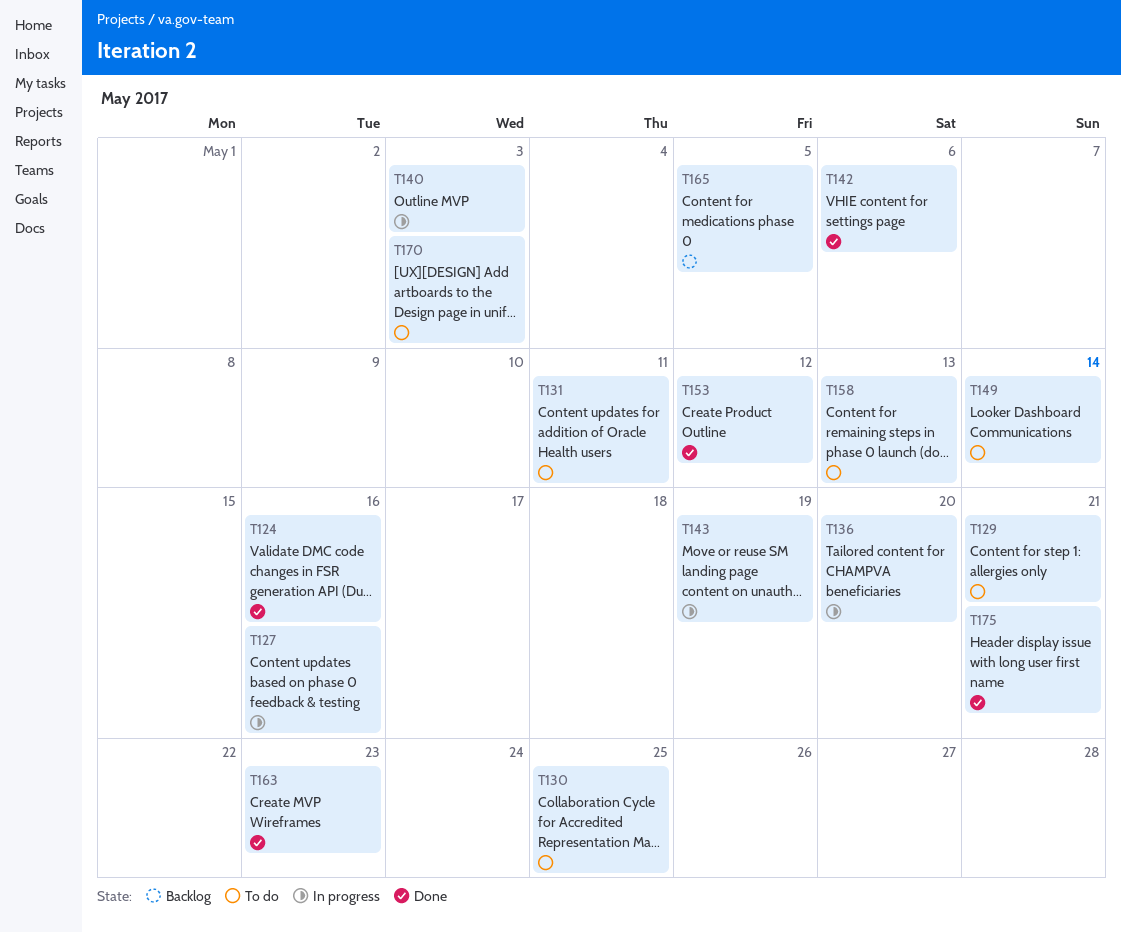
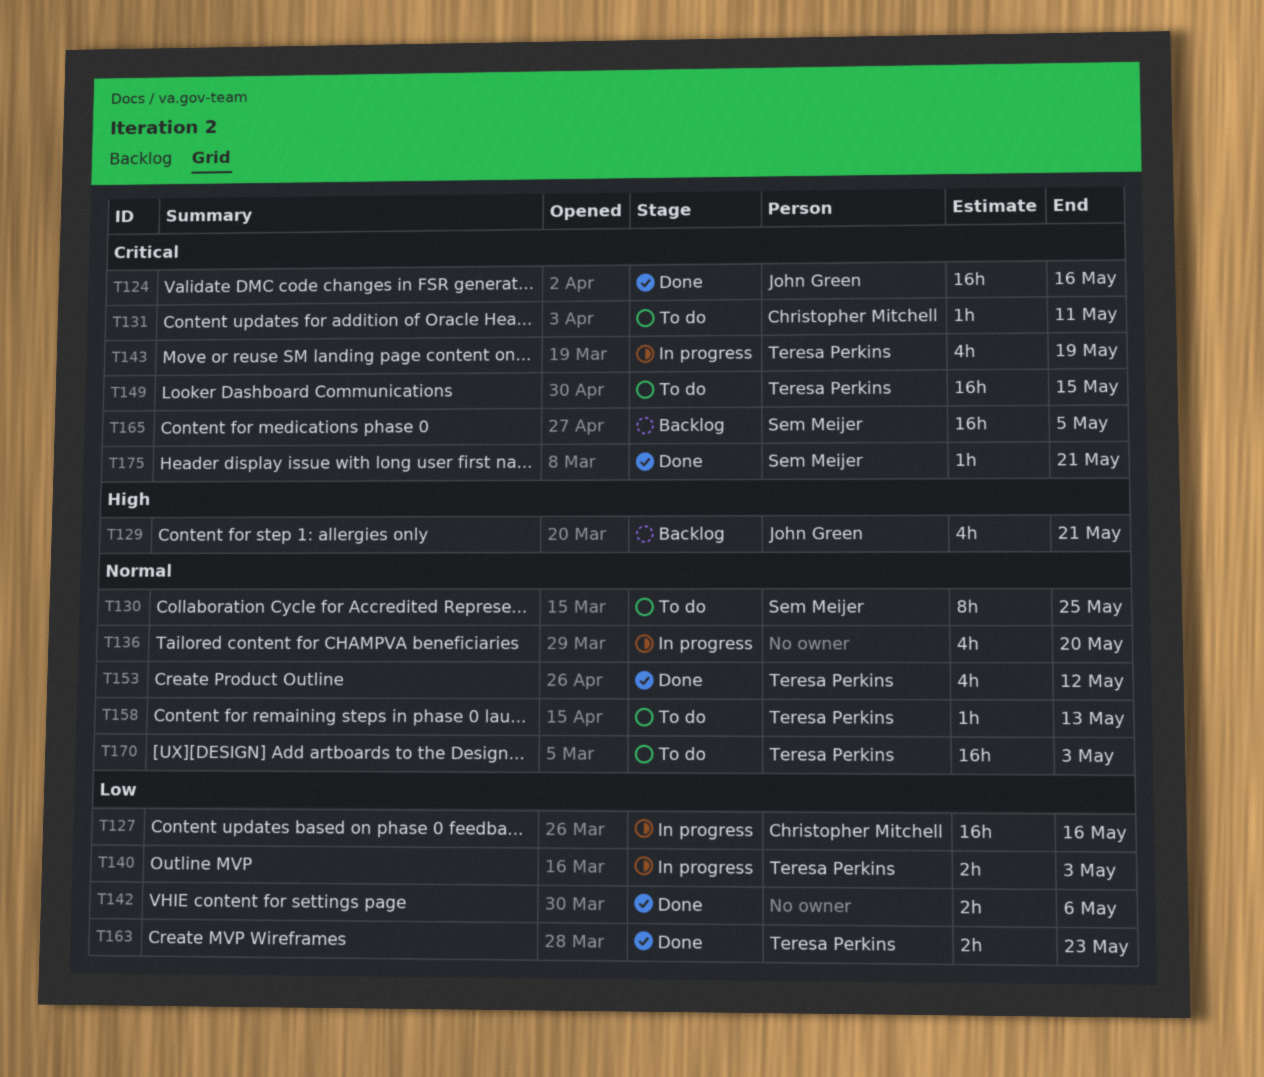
T129, status: To do -> Backlog
T149, due: May 14 -> May 15

